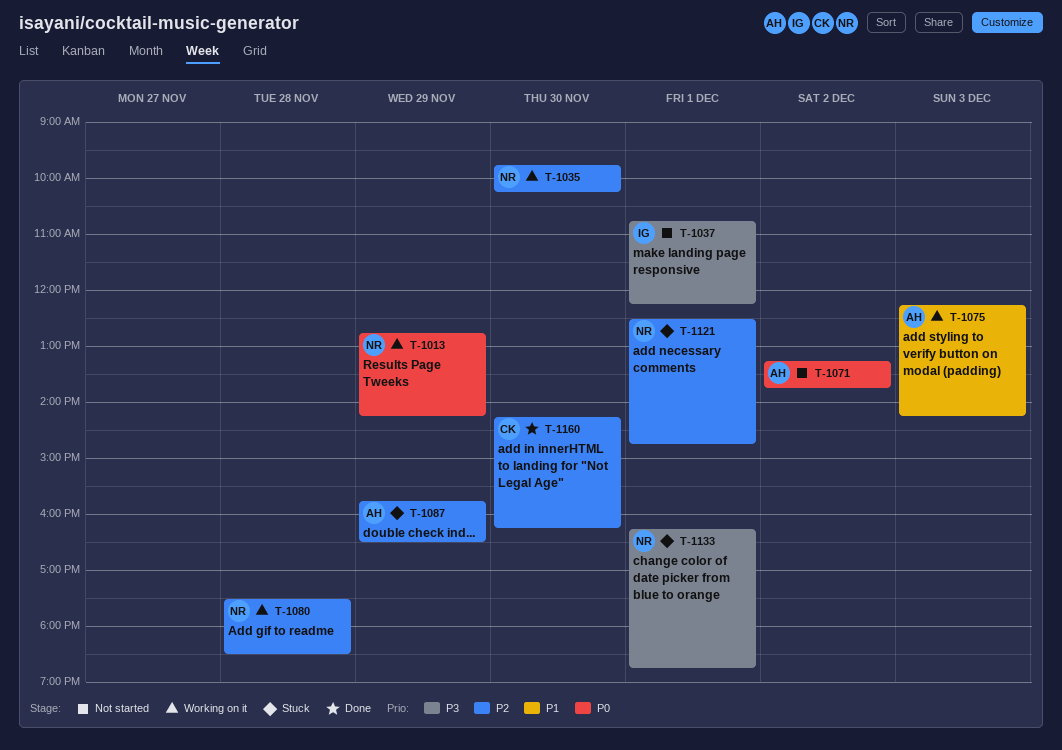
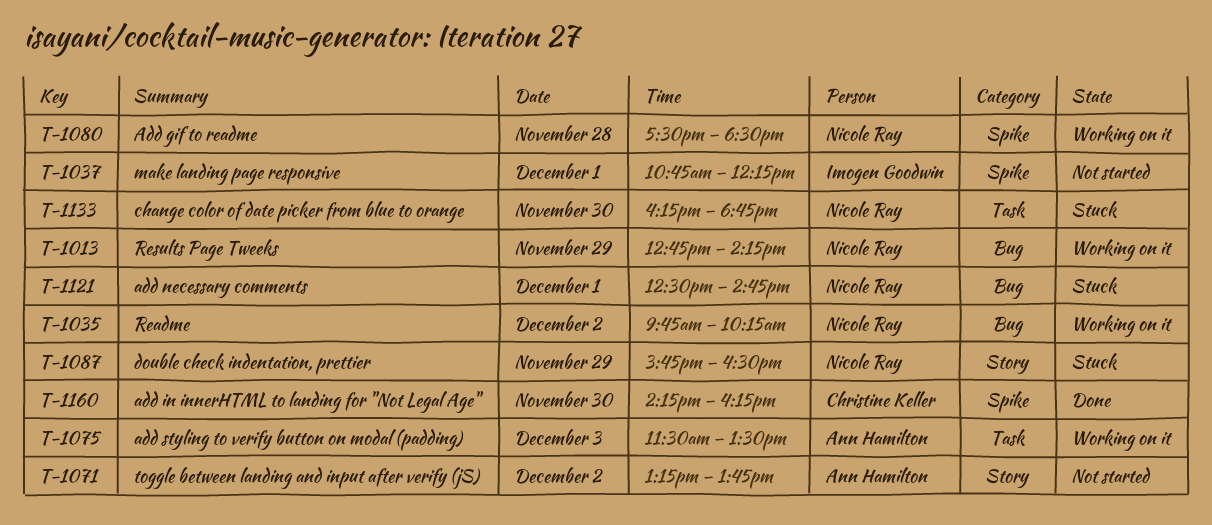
T-1035, day: Nov 30 -> Dec 2
T-1075, begins: 12:15 -> 11:30
T-1075, ends: 14:15 -> 13:30
T-1087, owner: Ann Hamilton -> Nicole Ray
T-1133, day: Dec 1 -> Nov 30

